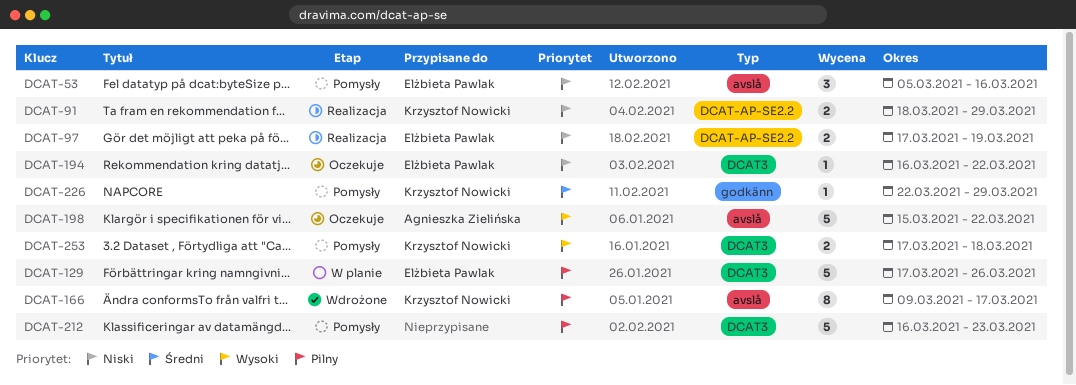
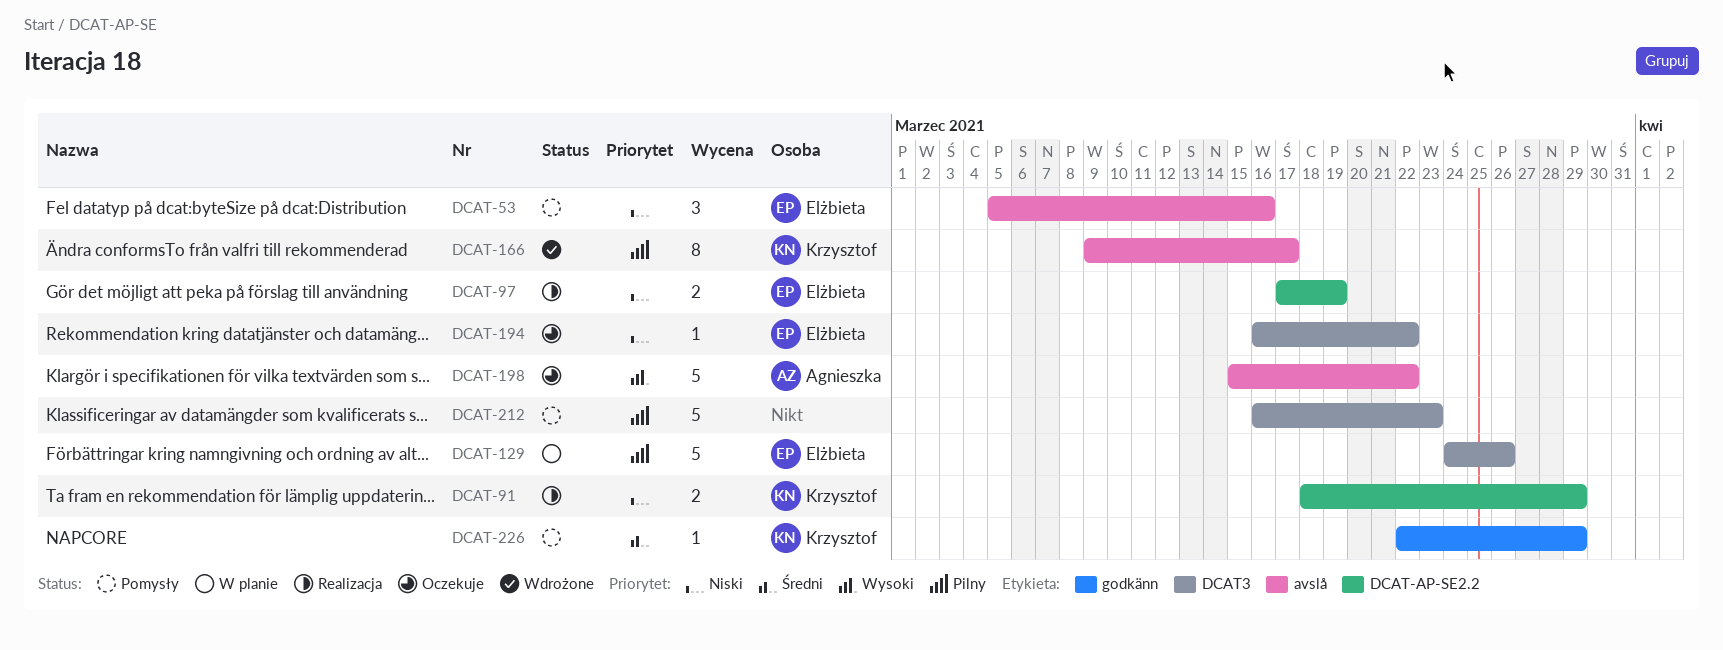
DCAT-129, start: Mar 17 -> Mar 24
DCAT-253: present -> none

